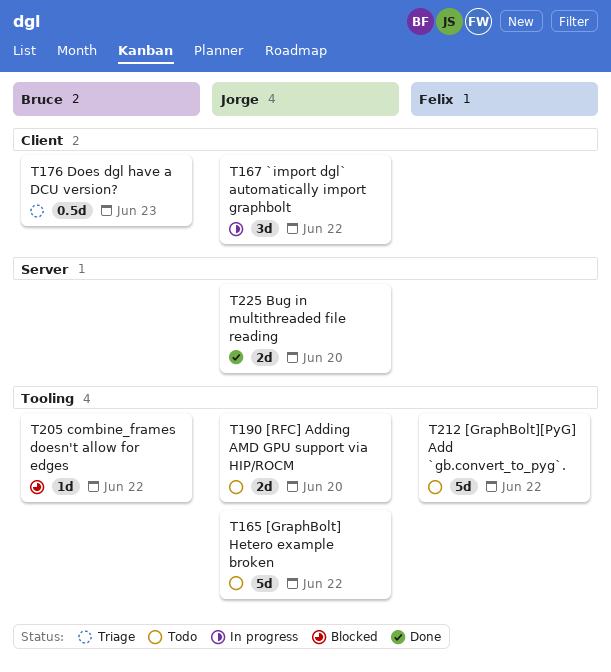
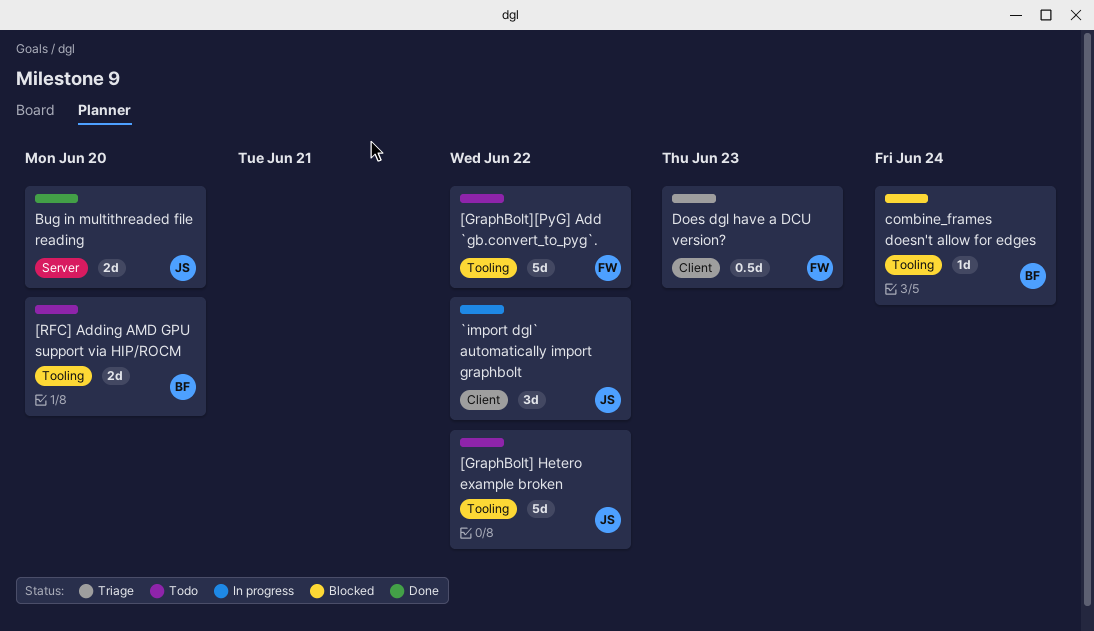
[RFC] Adding AMD GPU support via HIP/ROCM, owner: Jorge -> Bruce
combine_frames doesn't allow for edges, due: Jun 22 -> Jun 24
Does dgl have a DCU version?, owner: Bruce -> Felix

